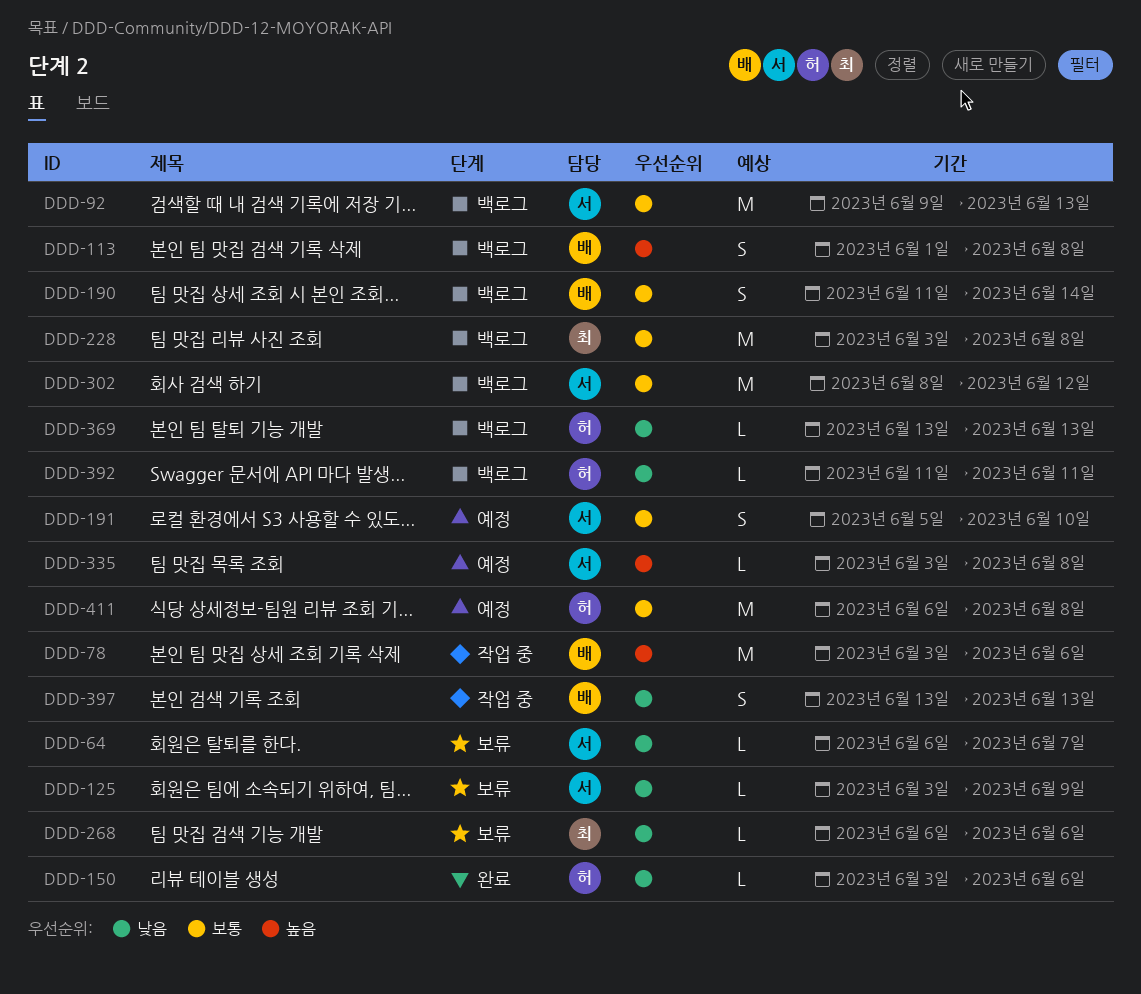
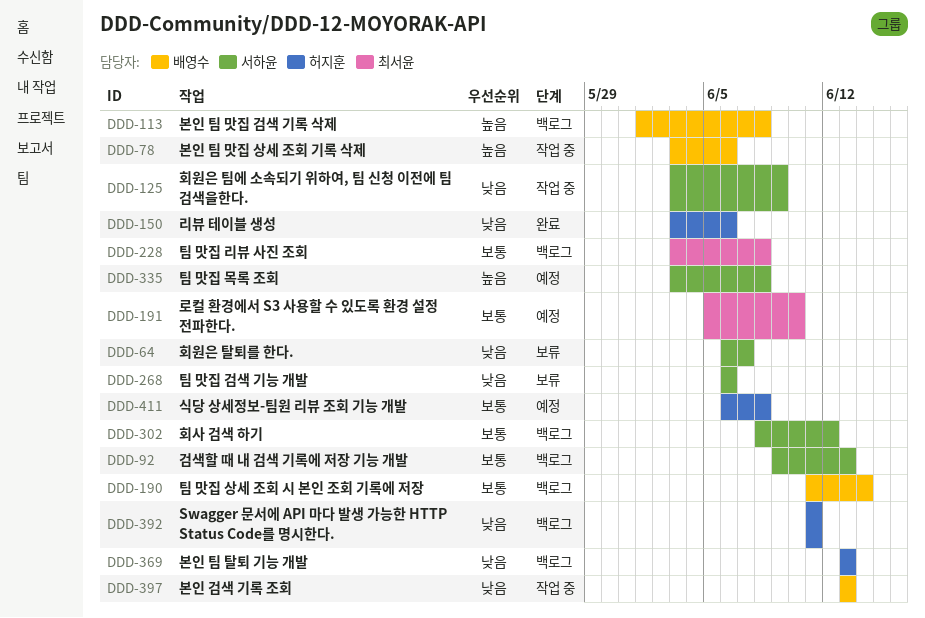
DDD-125, status: 보류 -> 작업 중
DDD-191, owner: 서하윤 -> 최서윤
DDD-268, owner: 최서윤 -> 서하윤

